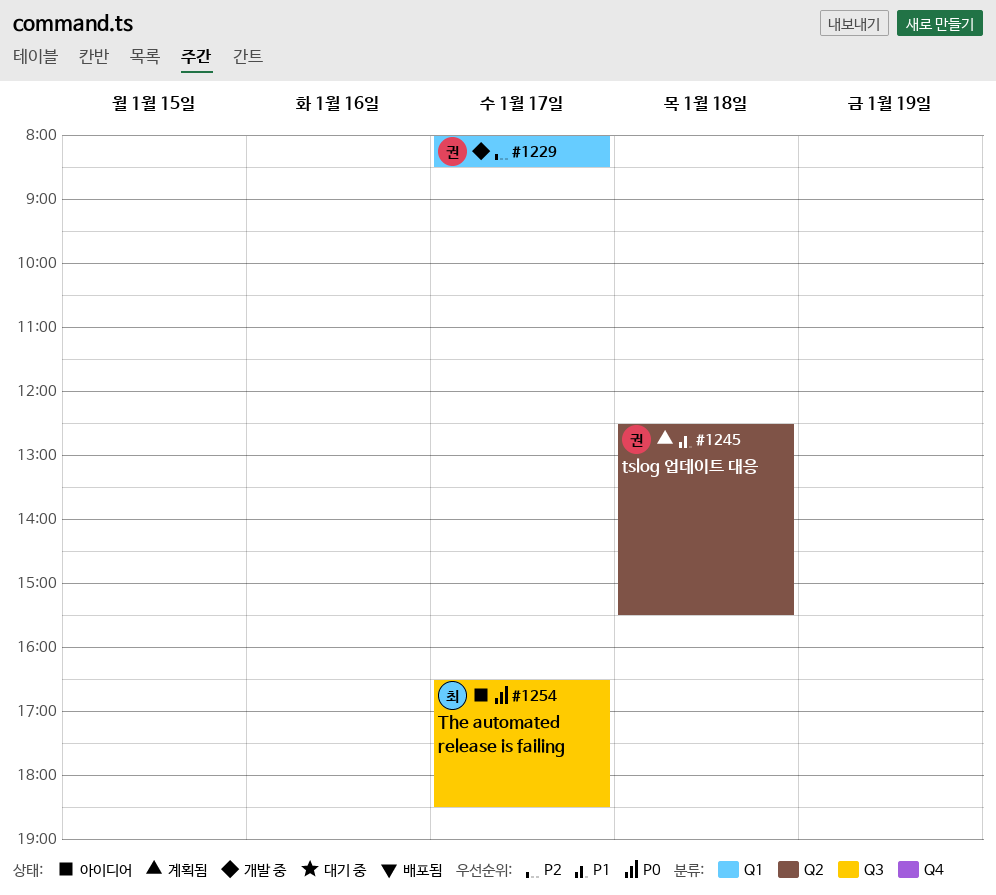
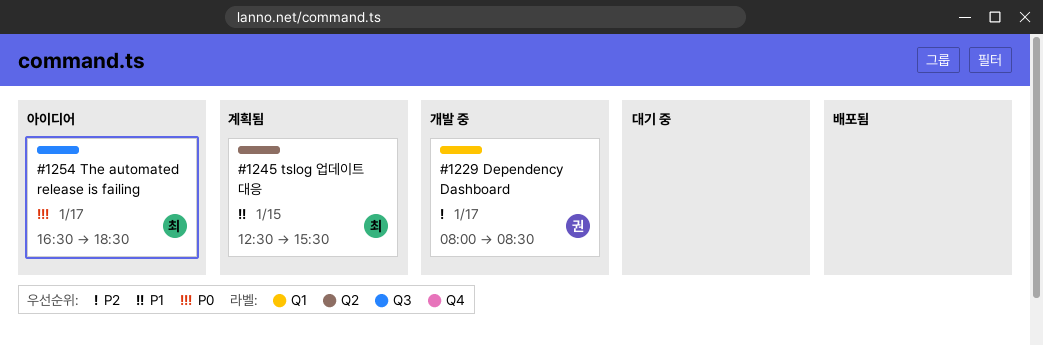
#1245, owner: 권 -> 최
#1245, day: Jan 18 -> Jan 15

